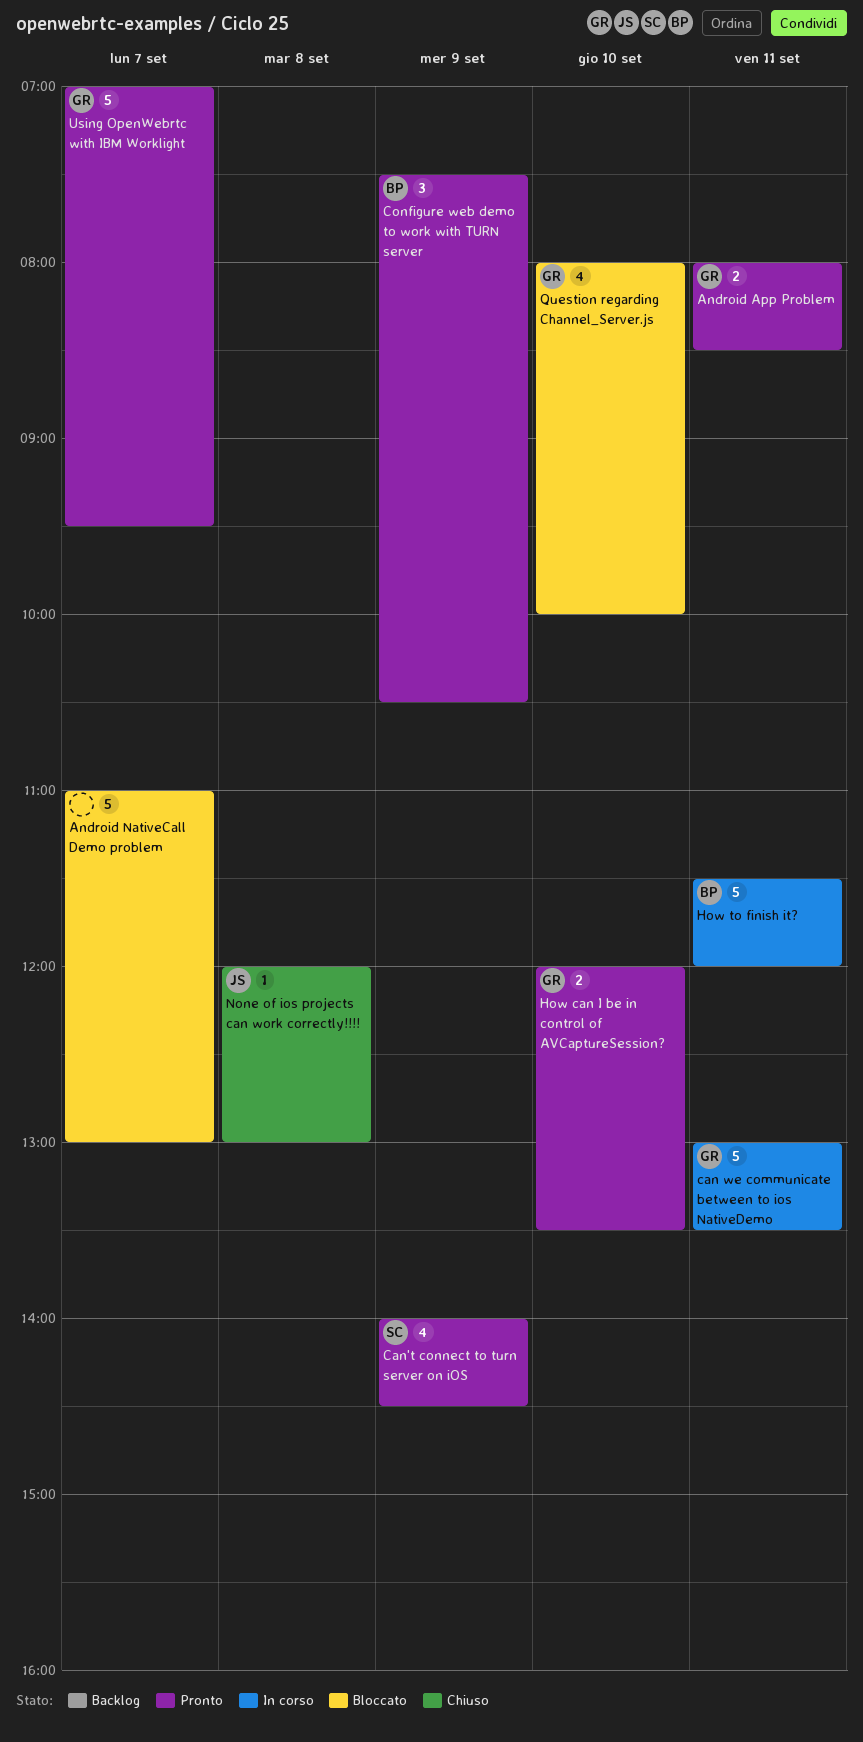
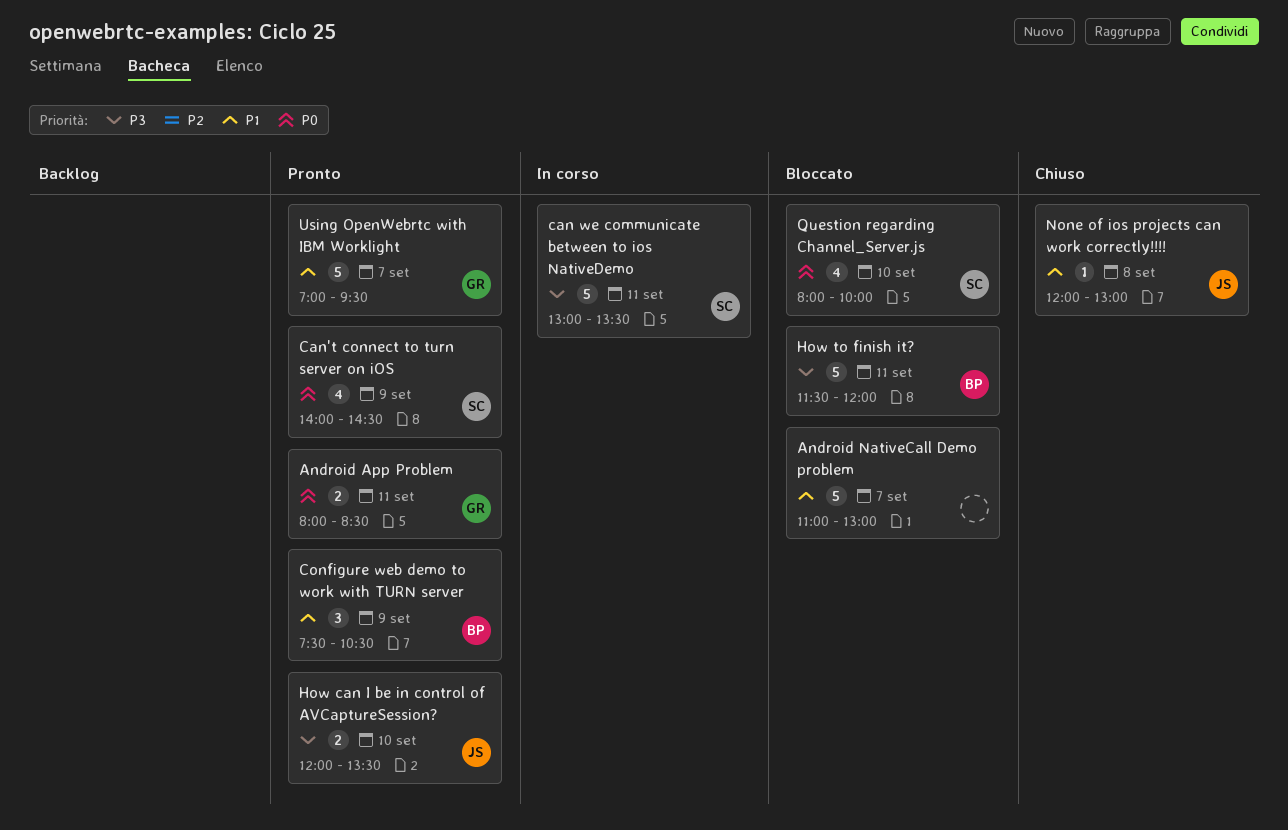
can we communicate between to ios NativeDemo, owner: GR -> SC
How can I be in control of AVCaptureSession?, owner: GR -> JS
How to finish it?, status: In corso -> Bloccato
Question regarding Channel_Server.js, owner: GR -> SC

